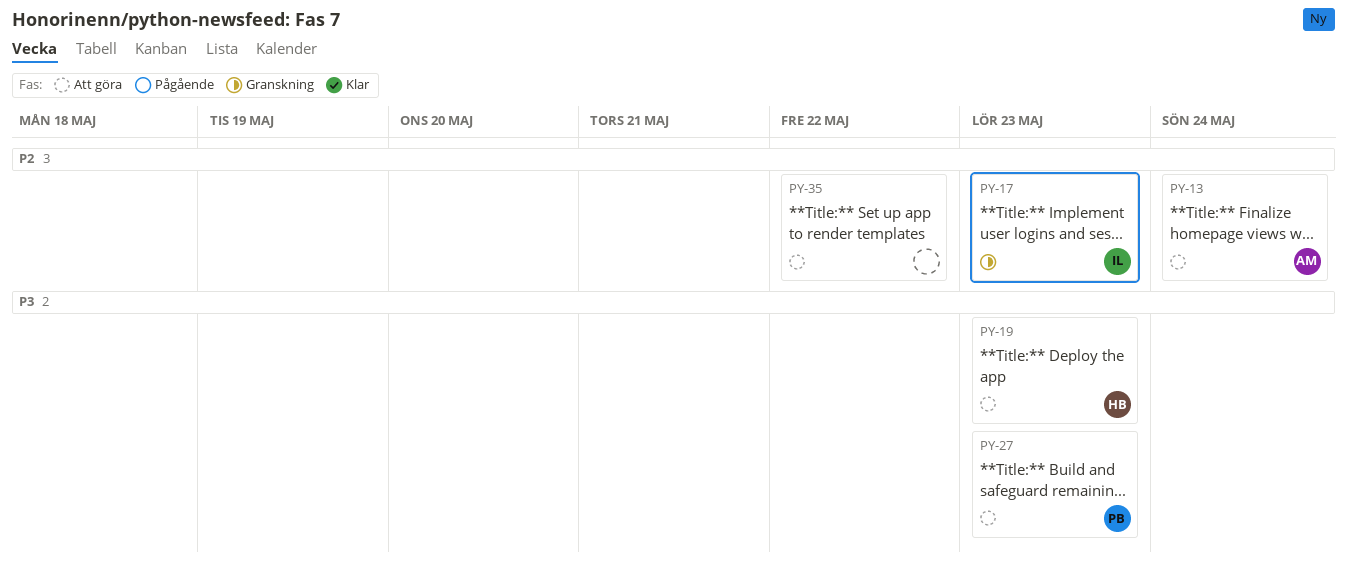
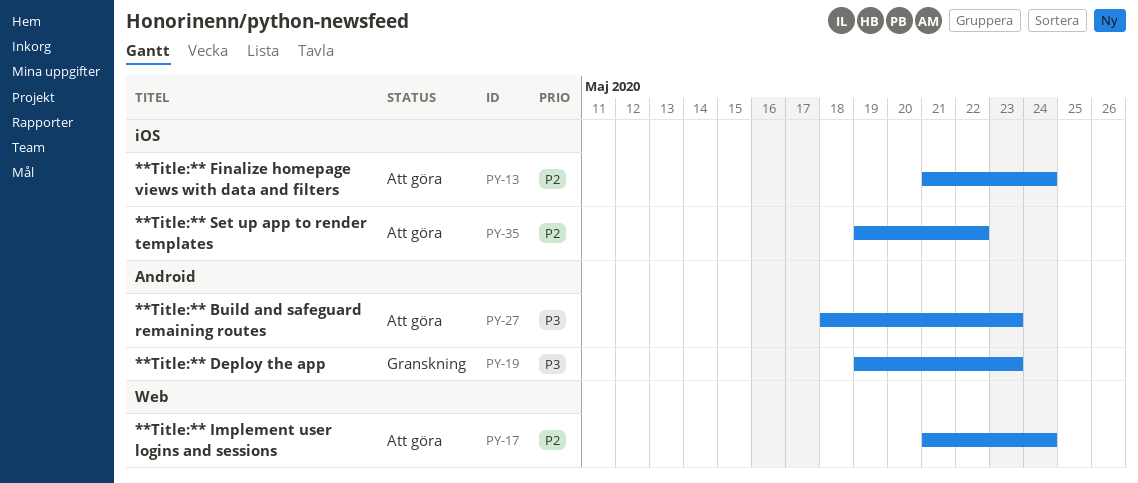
PY-17, status: Granskning -> Att göra
PY-17, due: May 23 -> May 24
PY-19, status: Att göra -> Granskning

